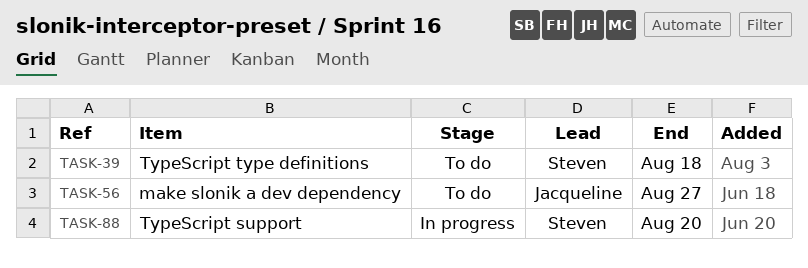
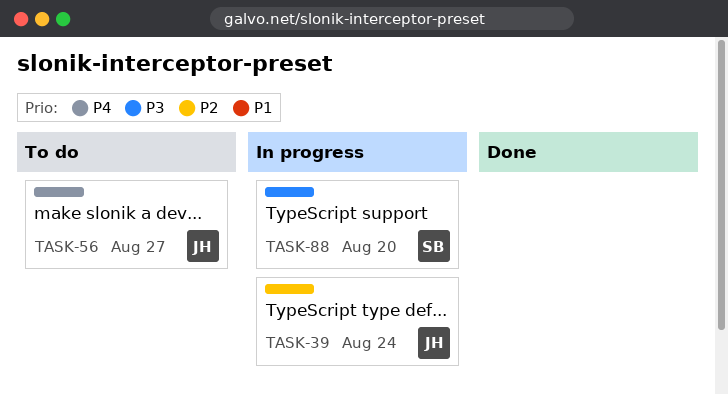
TASK-39, status: To do -> In progress
TASK-39, owner: Steven -> Jacqueline
TASK-39, due: Aug 18 -> Aug 24

